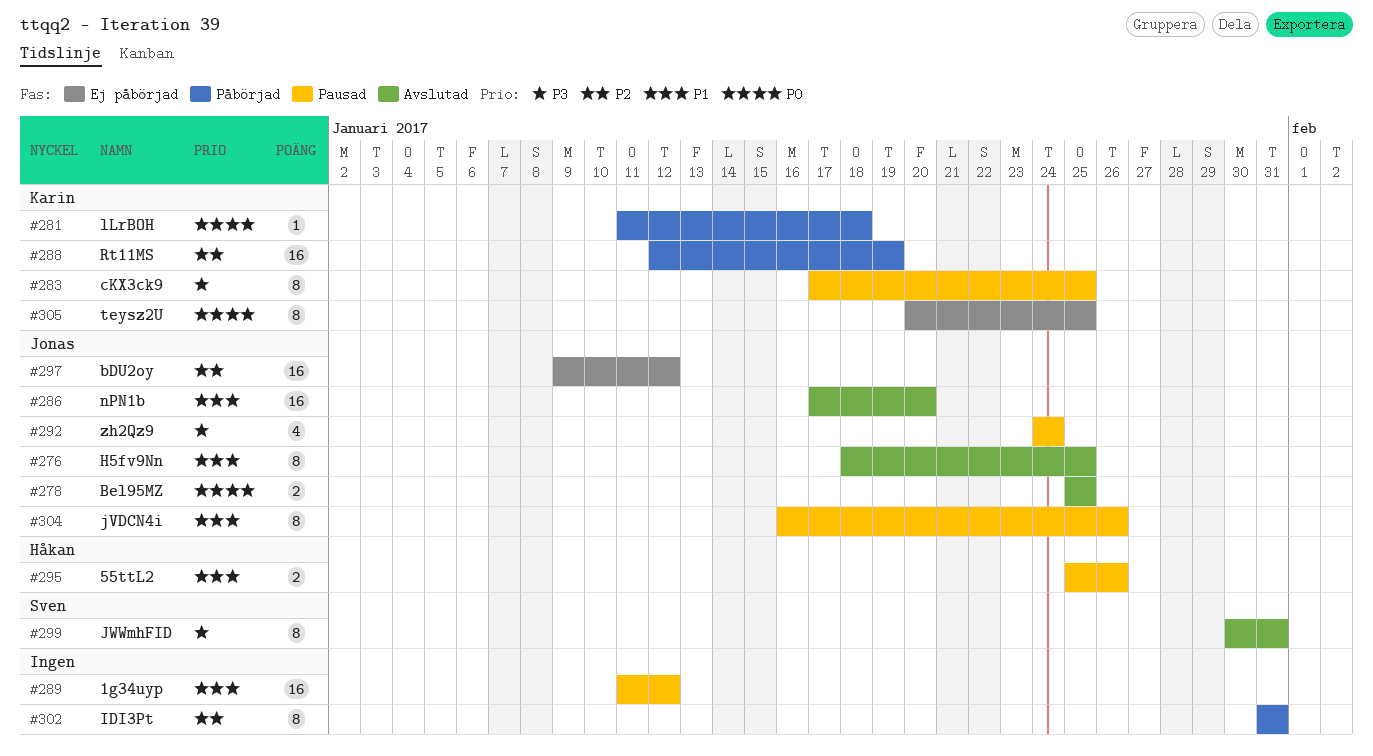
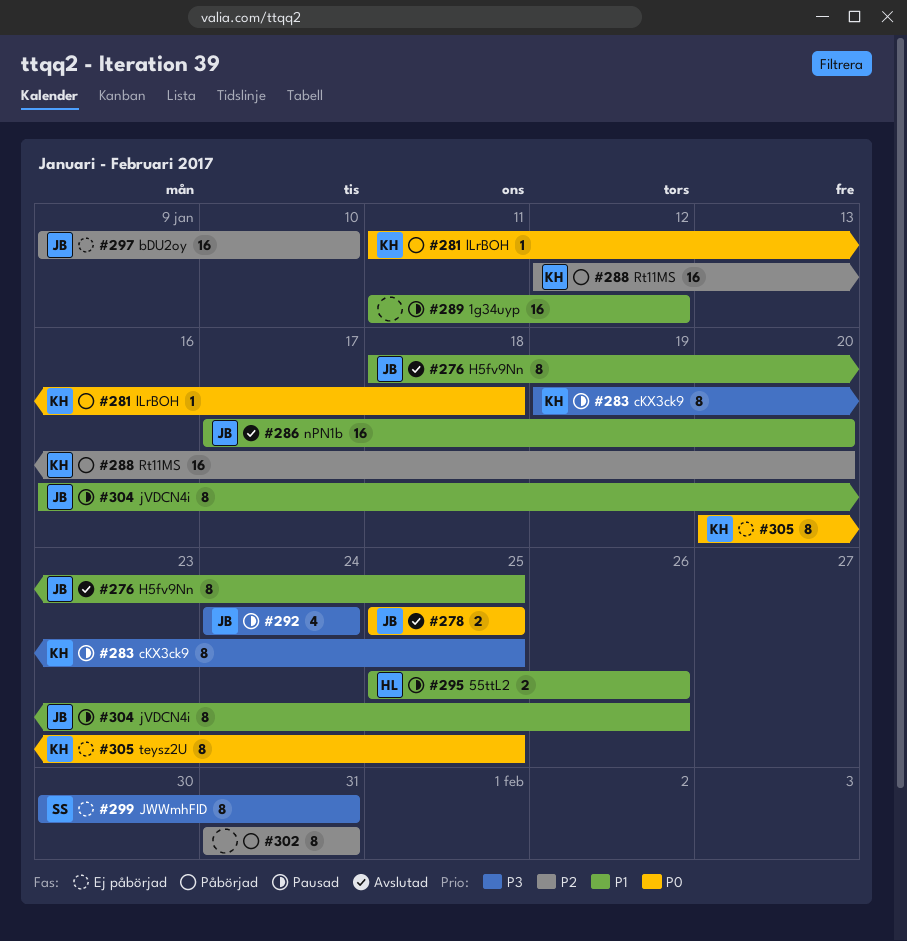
#283, start: Jan 17 -> Jan 19
#288, due: Jan 19 -> Jan 20
#297, due: Jan 12 -> Jan 10
#299, status: Avslutad -> Ej påbörjad

